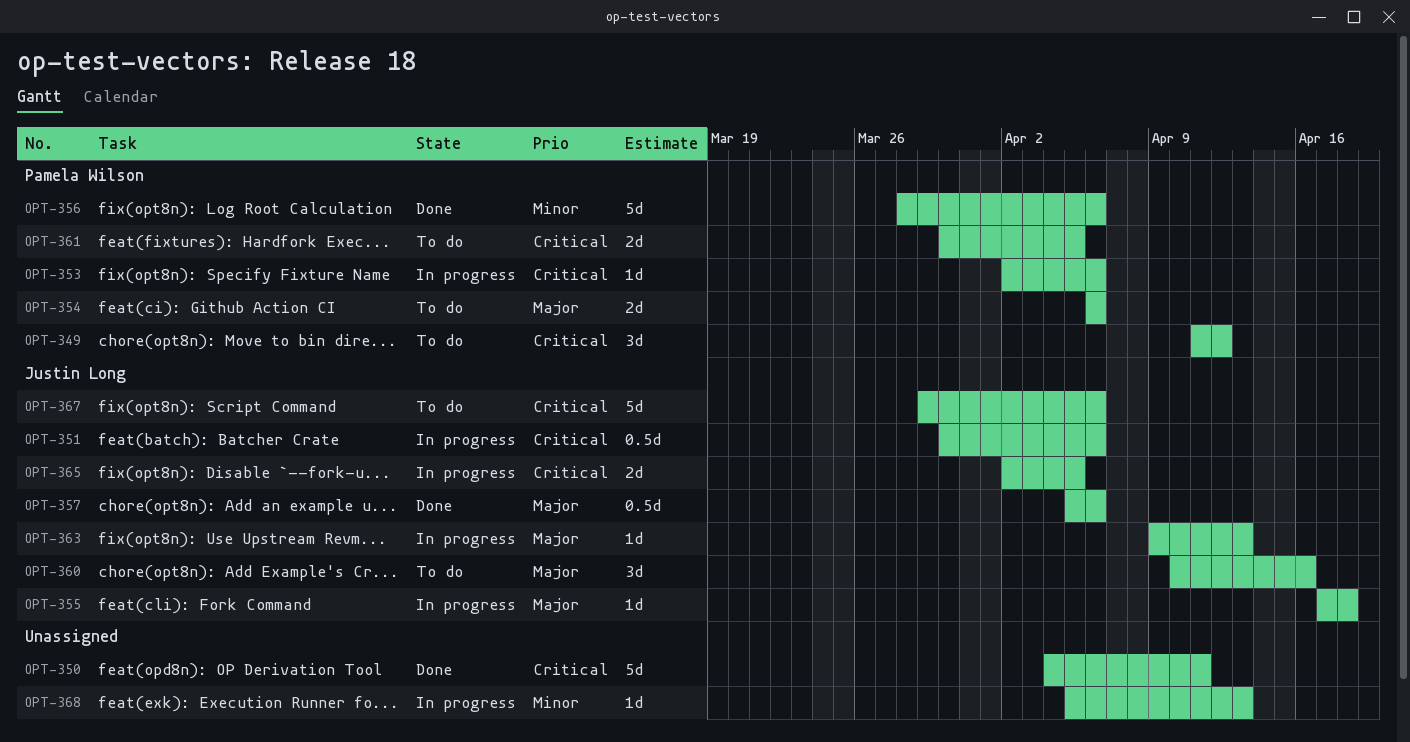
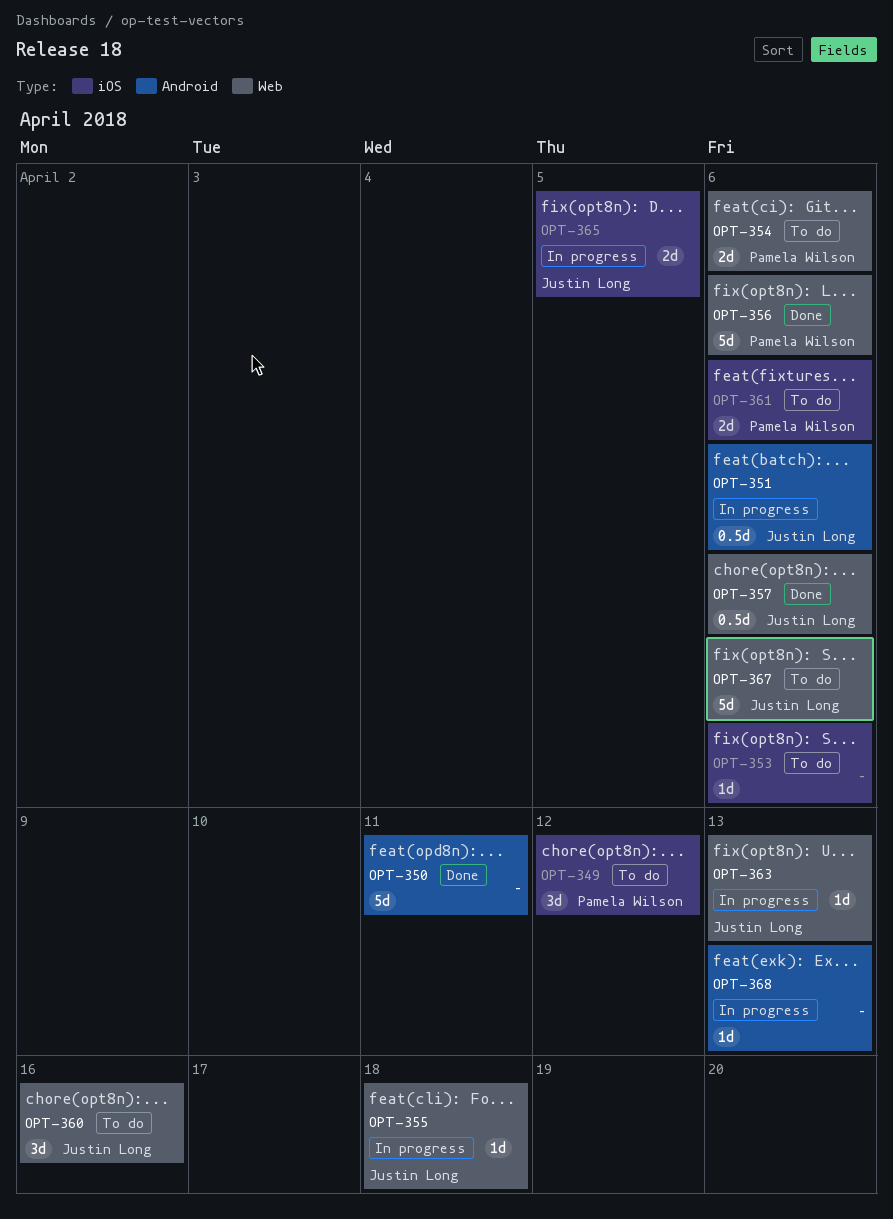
OPT-353, status: In progress -> To do
OPT-353, owner: Pamela Wilson -> none
OPT-361, due: Apr 5 -> Apr 6

